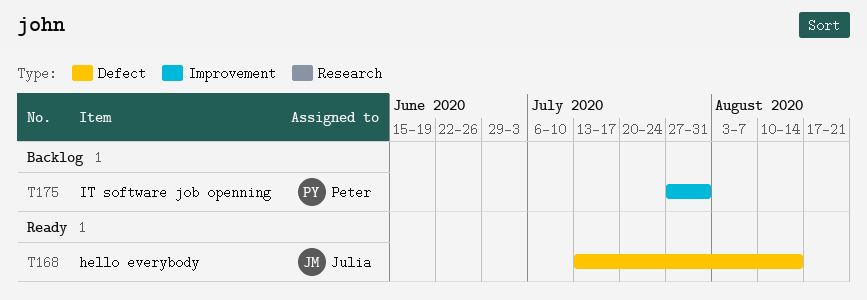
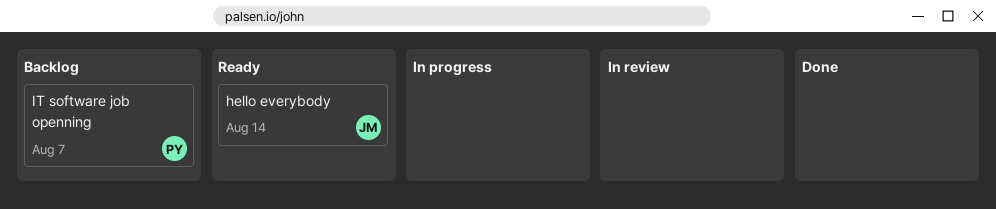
IT software job openning, due: Jul 31 -> Aug 7

